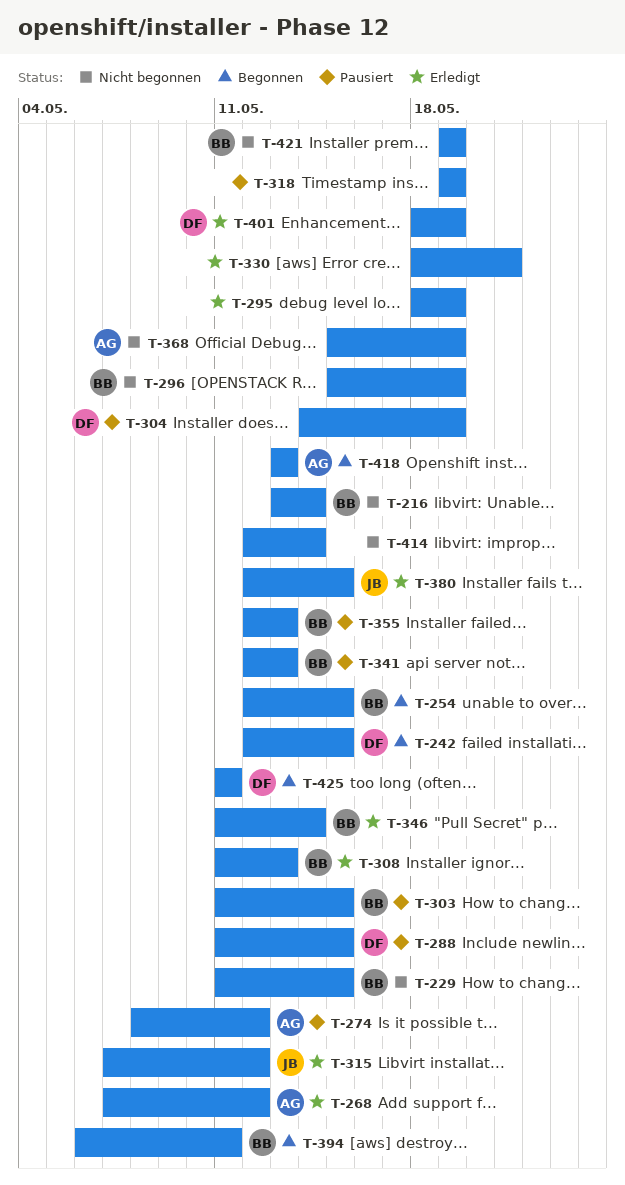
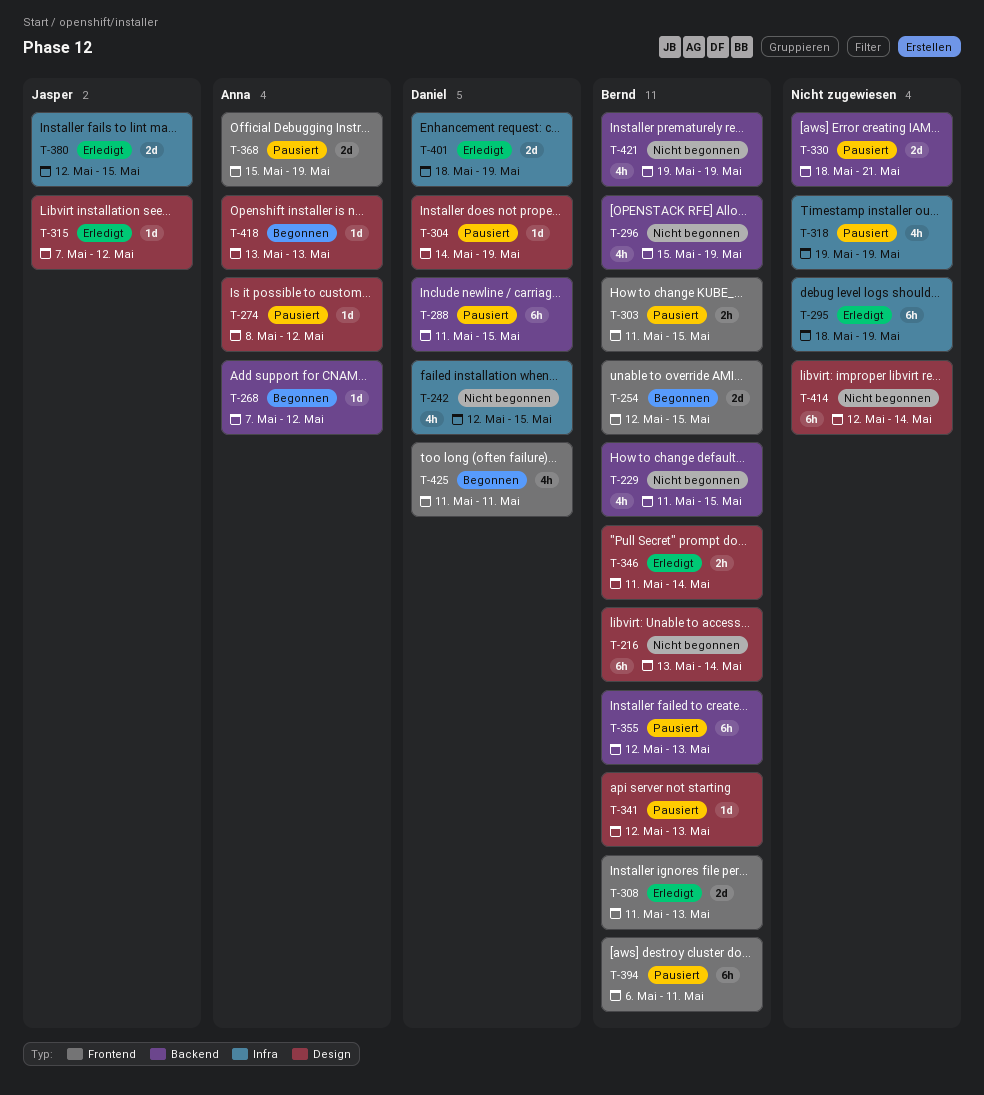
T-242, status: Begonnen -> Nicht begonnen
T-268, status: Erledigt -> Begonnen
T-330, status: Erledigt -> Pausiert
T-368, status: Nicht begonnen -> Pausiert
T-394, status: Begonnen -> Pausiert

